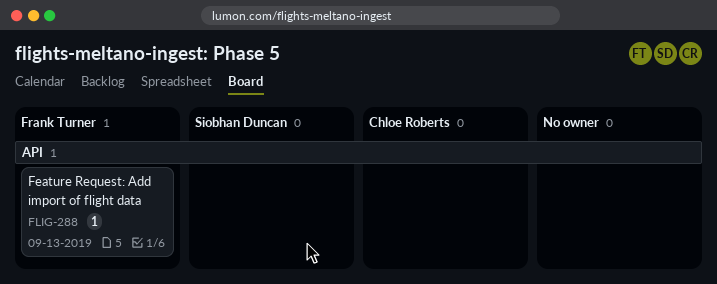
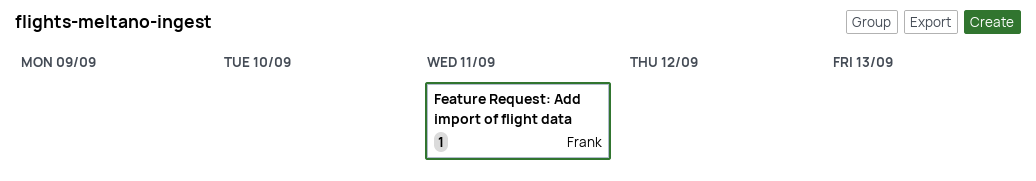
Feature Request: Add import of flight data, due: Sep 13 -> Sep 11

